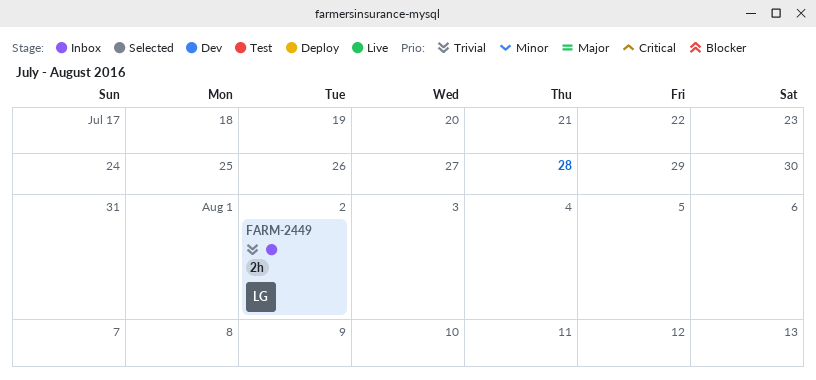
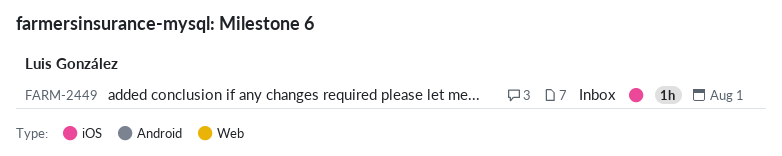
FARM-2449, estimate: 2h -> 1h
FARM-2449, due: Aug 2 -> Aug 1

